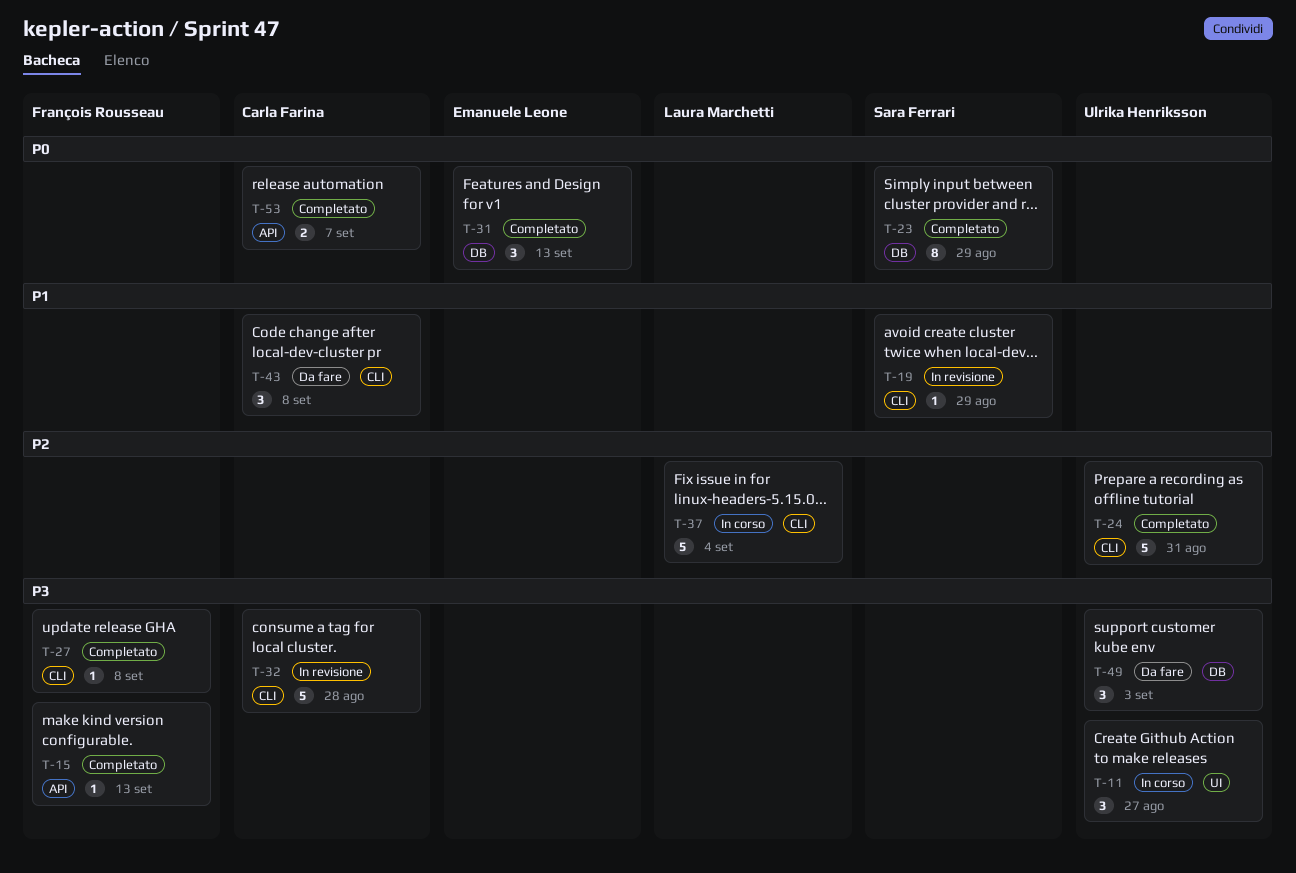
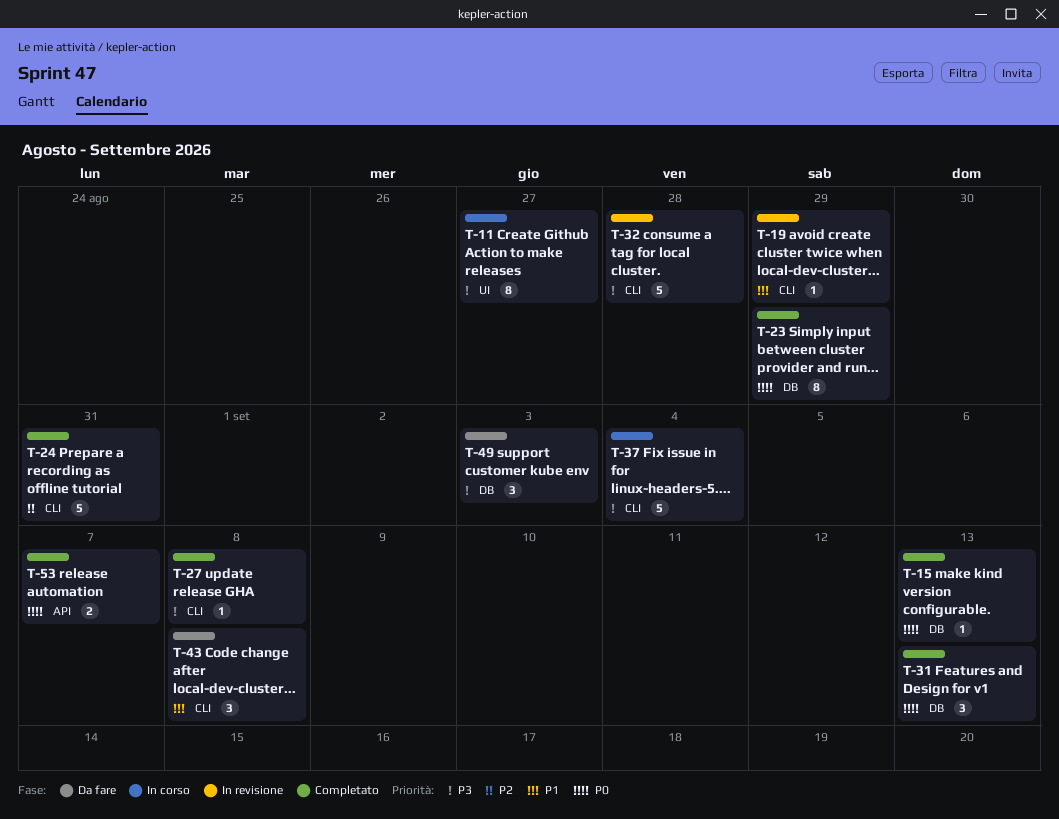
T-11, estimate: 3 -> 8
T-15, priority: P3 -> P0
T-15, label: API -> DB
T-37, priority: P2 -> P3

